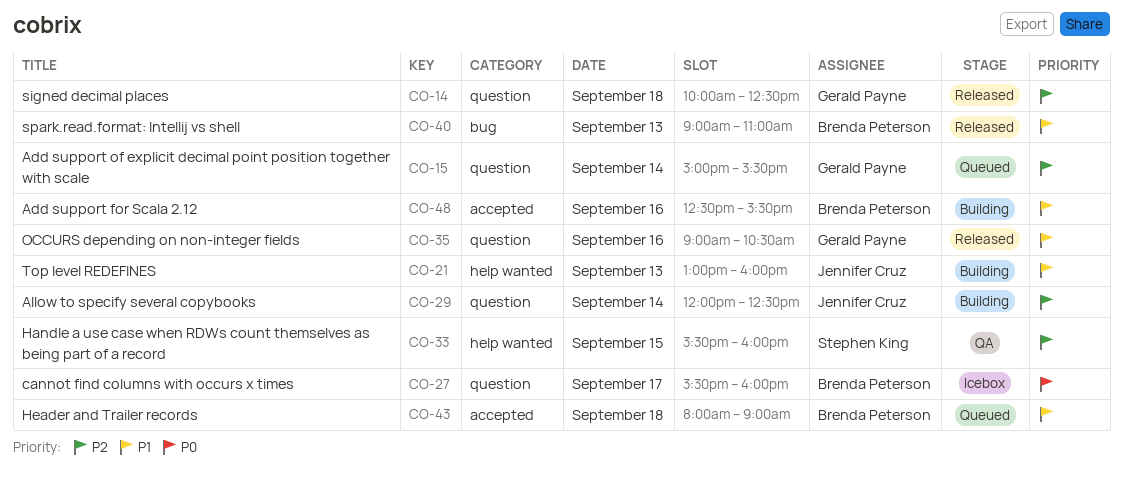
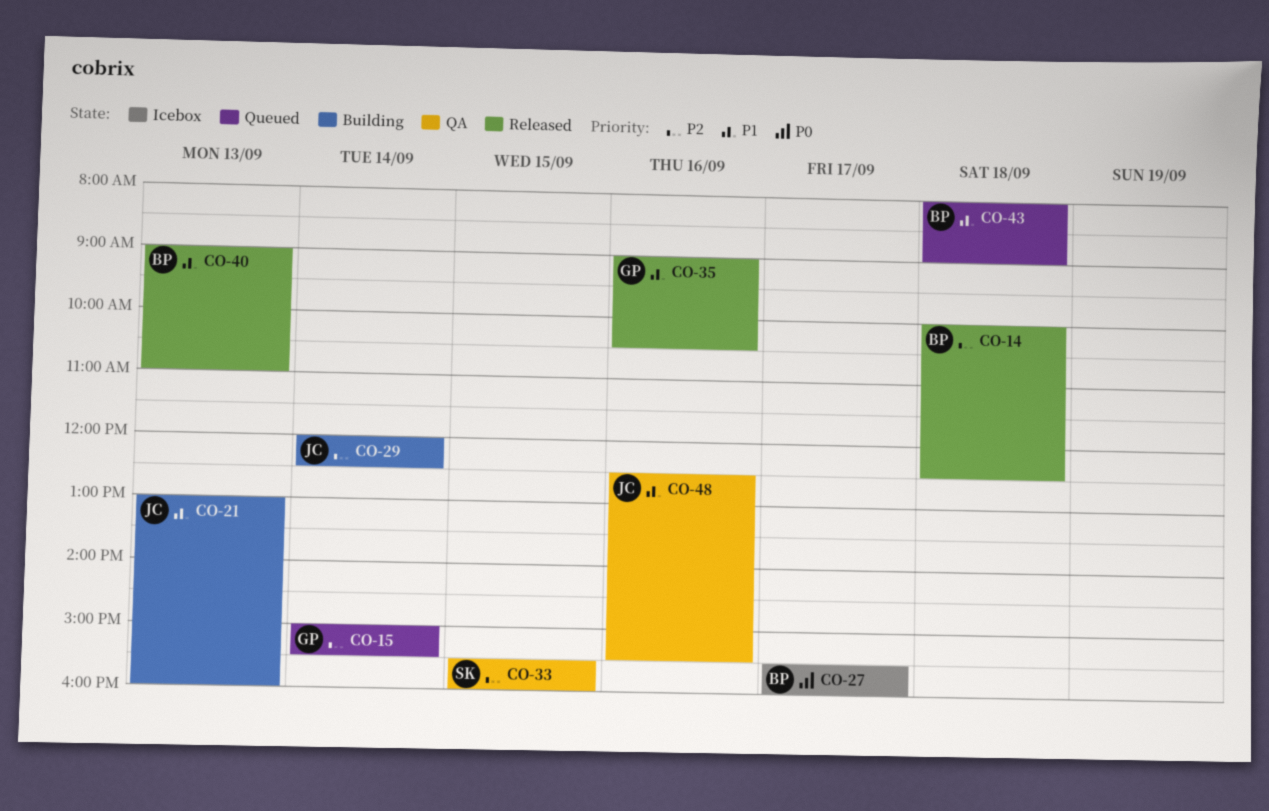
CO-14, owner: Gerald Payne -> Brenda Peterson
CO-48, status: Building -> QA
CO-48, owner: Brenda Peterson -> Jennifer Cruz

